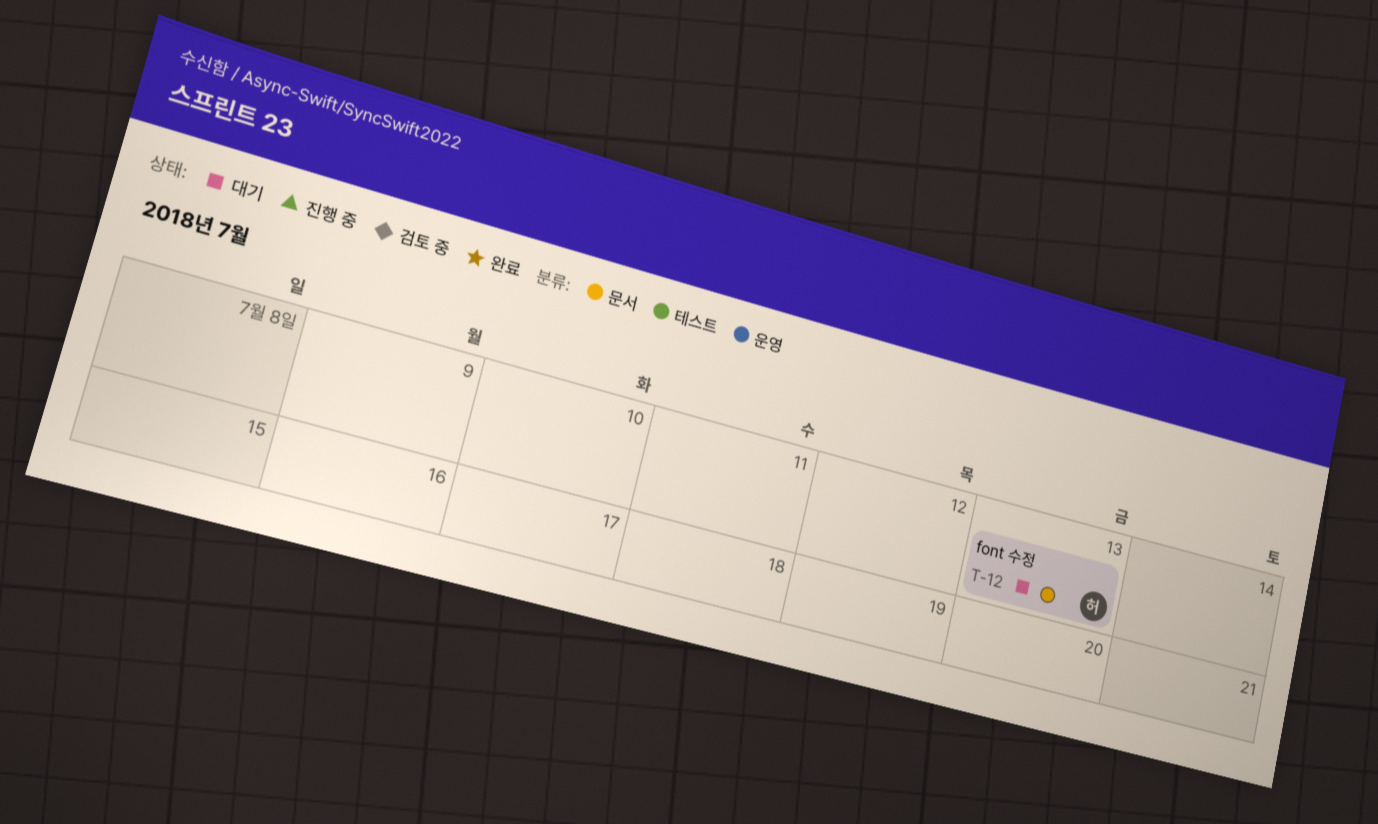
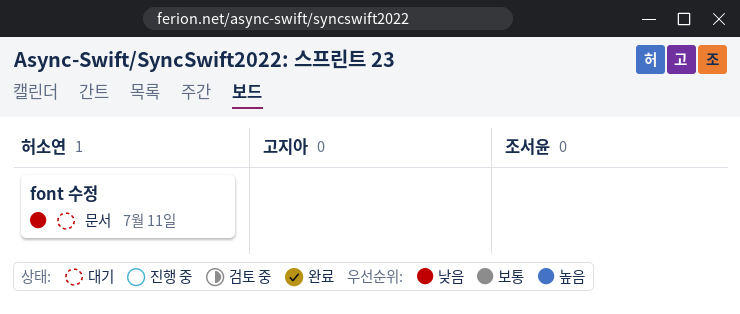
font 수정, due: Jul 13 -> Jul 11

